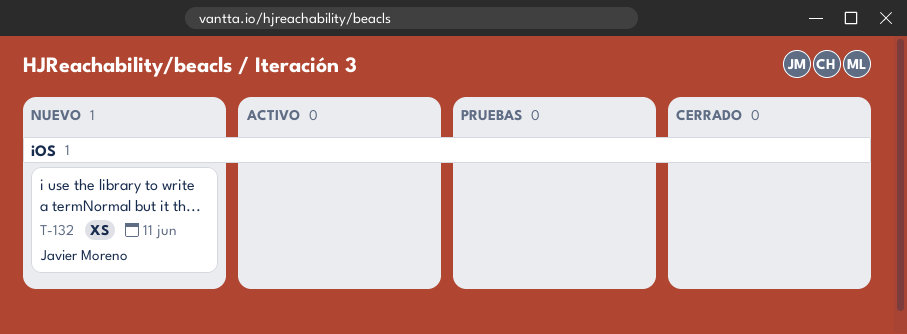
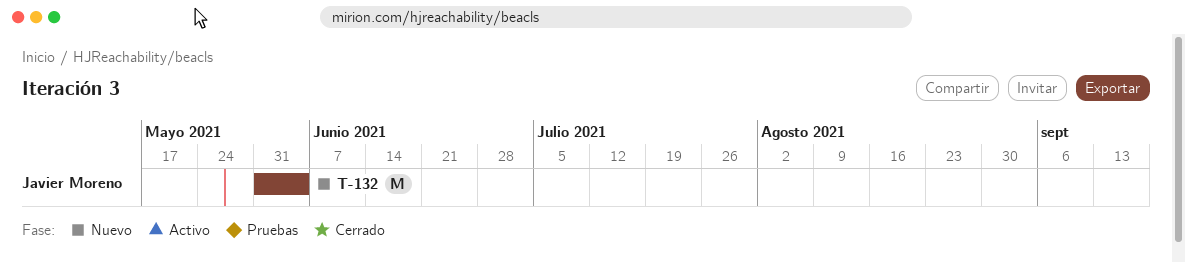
T-132, estimate: XS -> M
T-132, due: Jun 11 -> Jun 4

